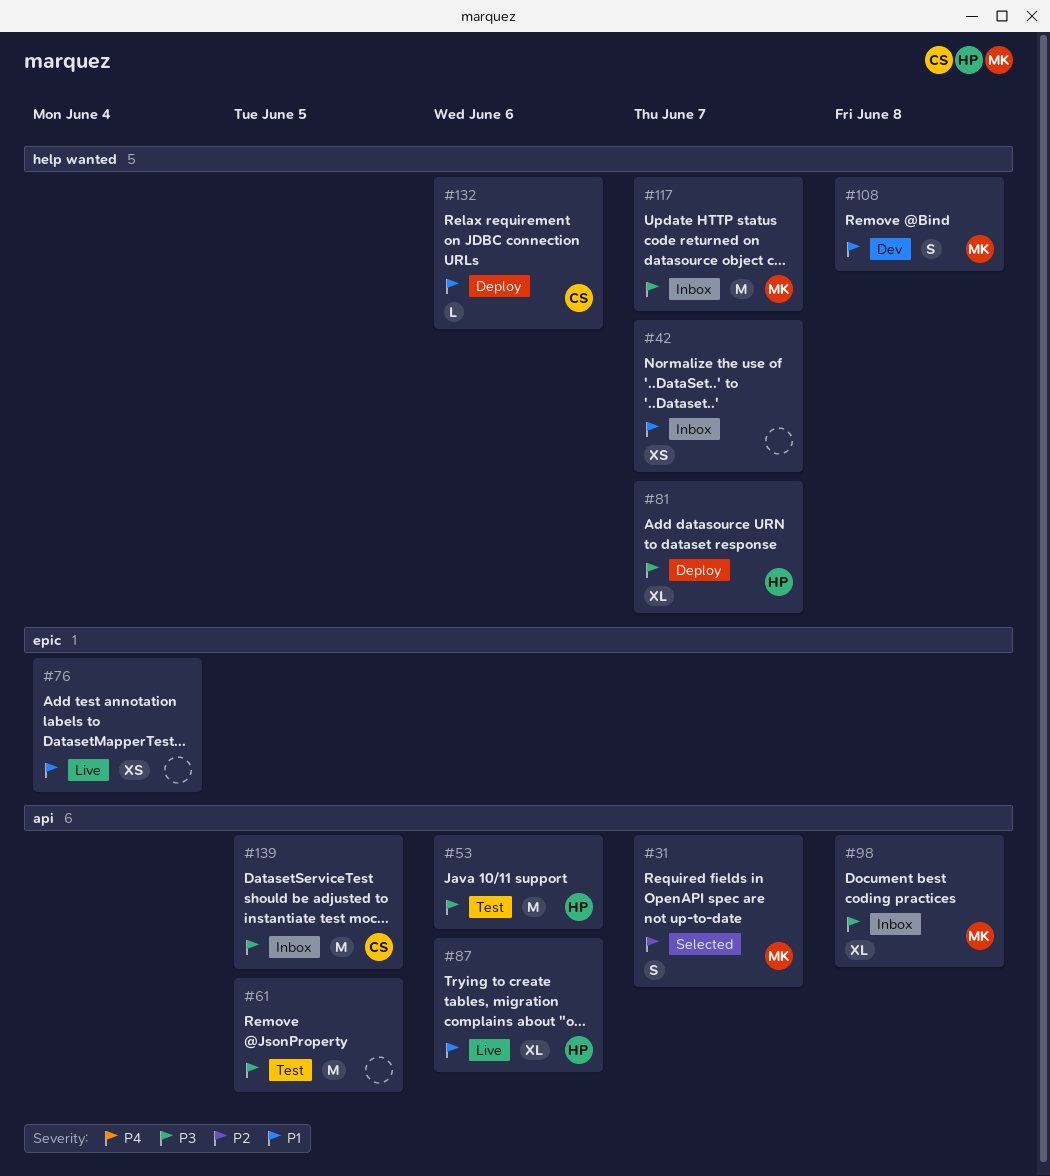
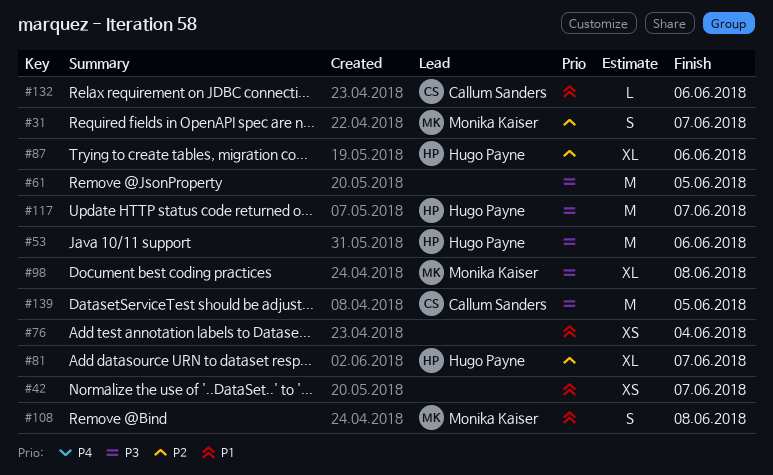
#81, priority: P3 -> P2
#87, priority: P1 -> P2
#117, owner: Monika Kaiser -> Hugo Payne

